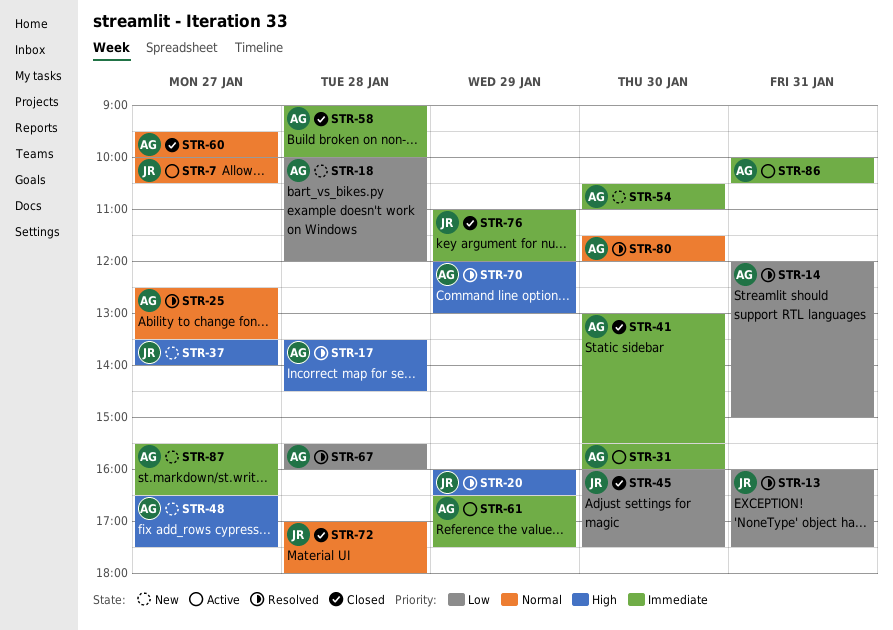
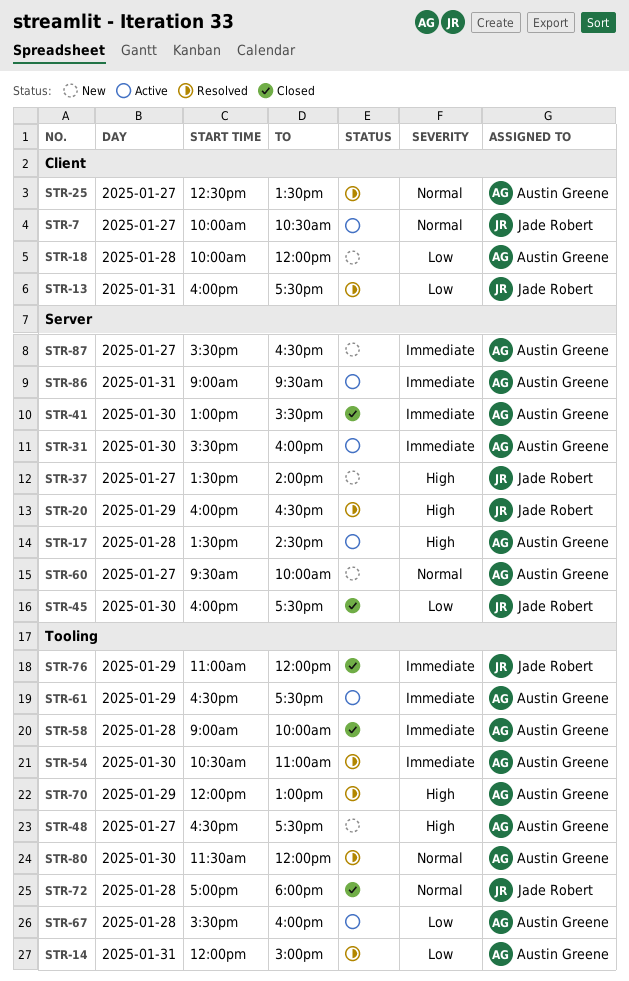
STR-17, status: Resolved -> Active
STR-54, status: New -> Resolved
STR-60, status: Closed -> New
STR-67, status: Resolved -> Active
STR-86, begins: 10:00 -> 09:00
STR-86, ends: 10:30 -> 09:30

